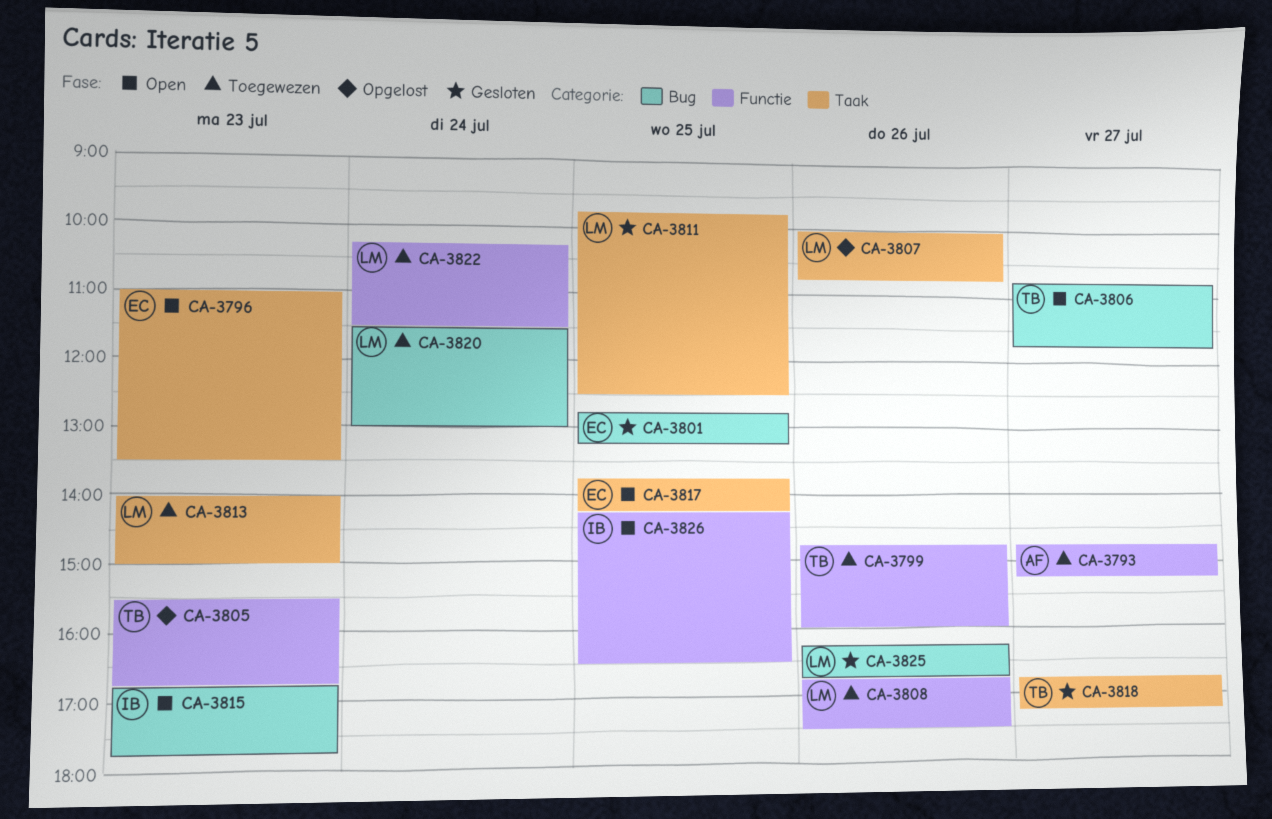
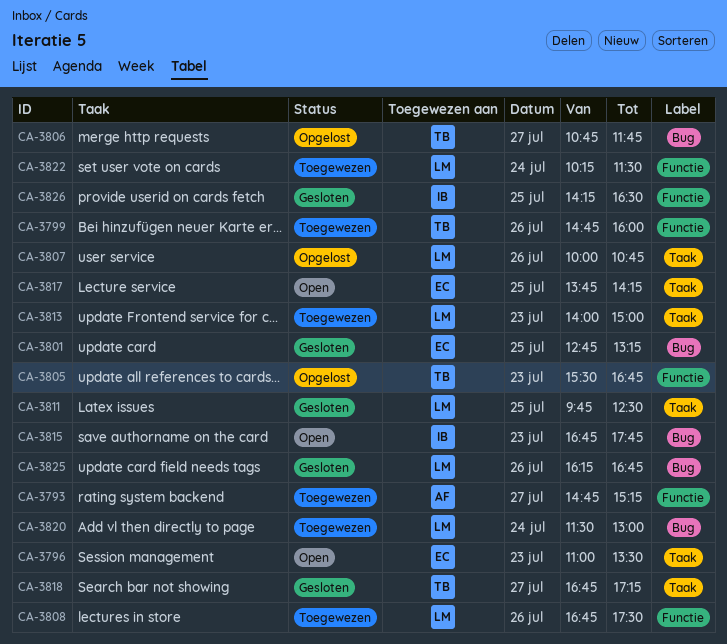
CA-3806, status: Open -> Opgelost
CA-3826, status: Open -> Gesloten

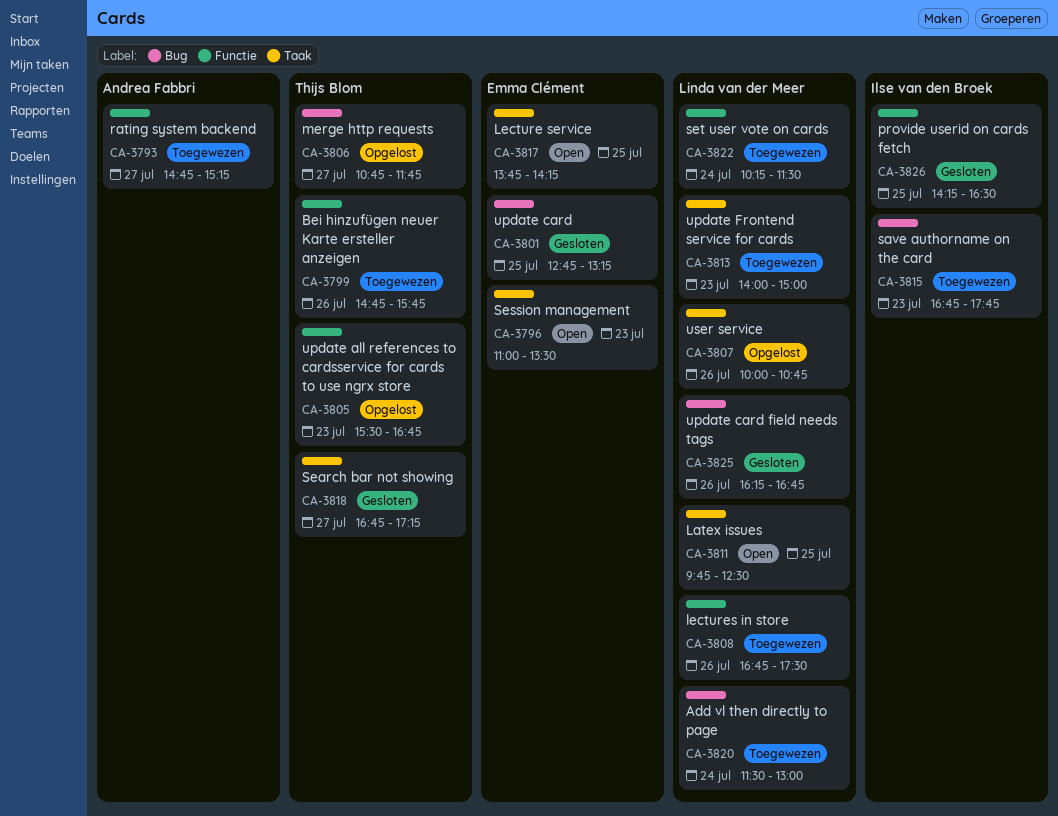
CA-3799, ends: 16:00 -> 15:45
CA-3811, status: Gesloten -> Open
CA-3815, status: Open -> Toegewezen

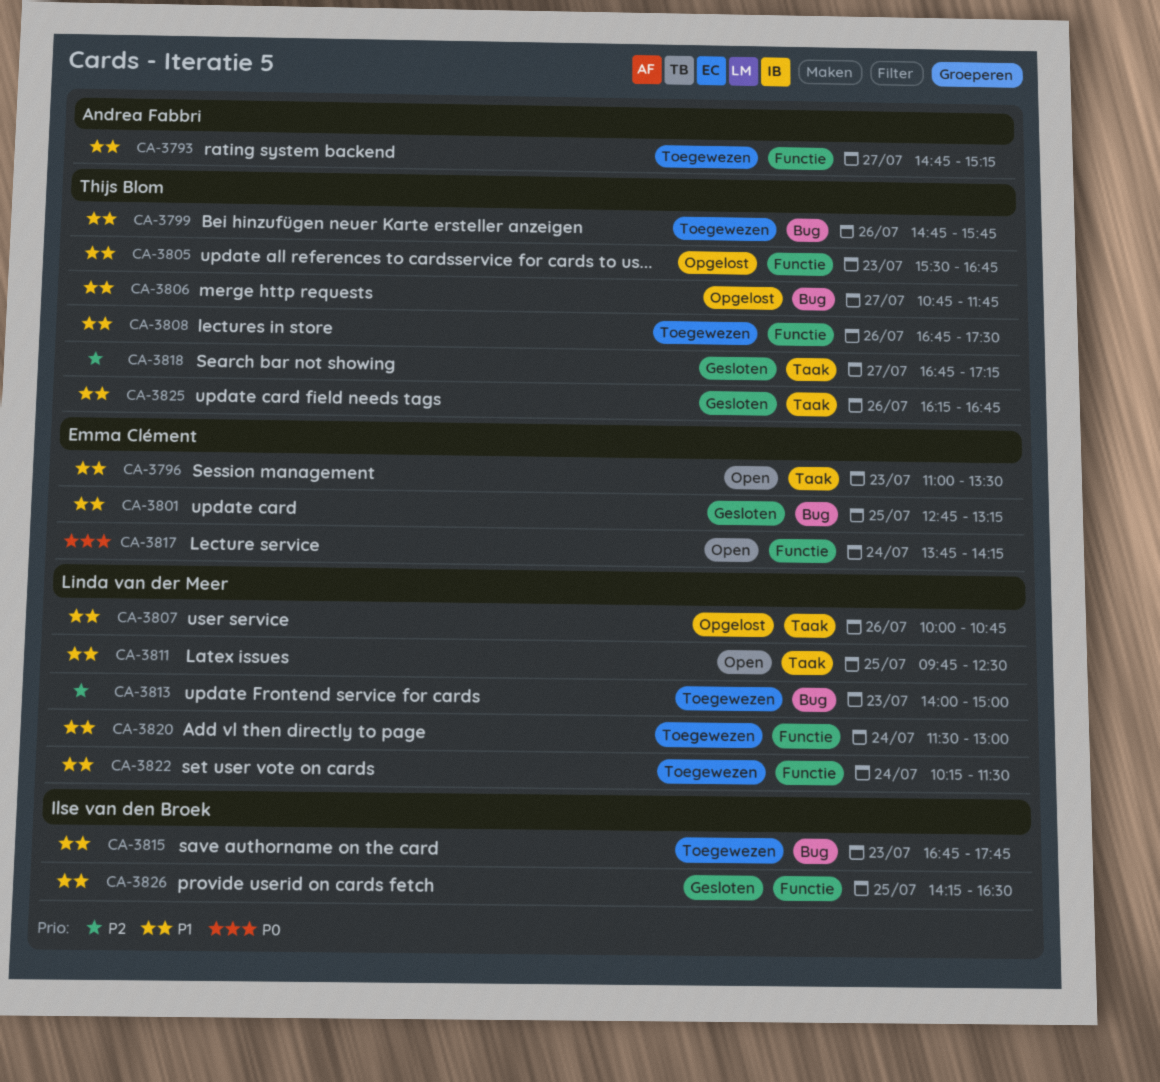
CA-3799, label: Functie -> Bug
CA-3808, owner: Linda van der Meer -> Thijs Blom
CA-3813, label: Taak -> Bug
CA-3817, label: Taak -> Functie
CA-3817, day: Jul 25 -> Jul 24
CA-3820, label: Bug -> Functie
CA-3825, owner: Linda van der Meer -> Thijs Blom
CA-3825, label: Bug -> Taak

